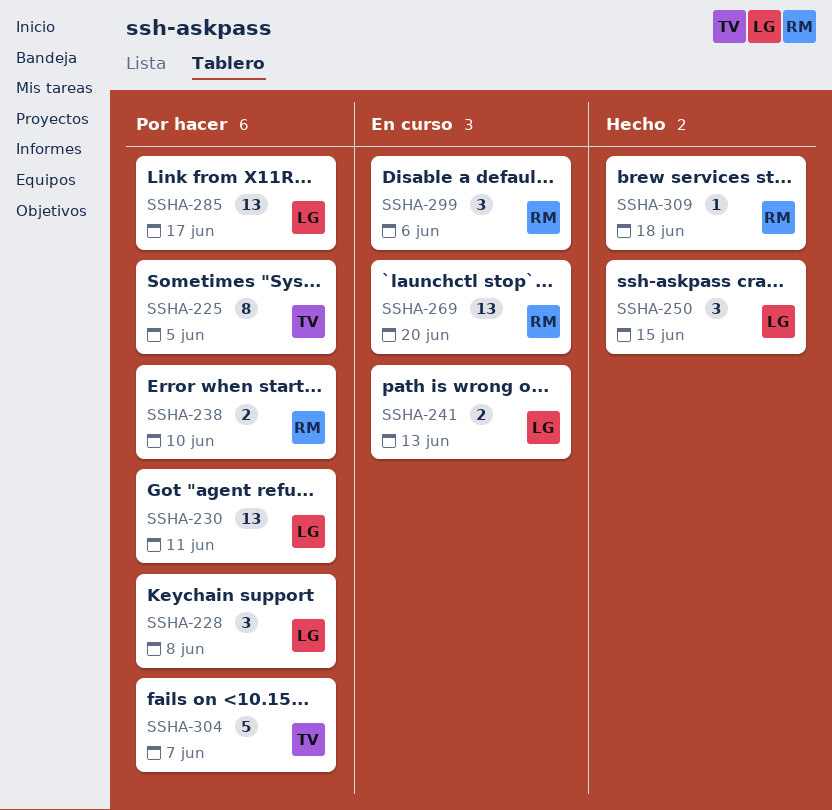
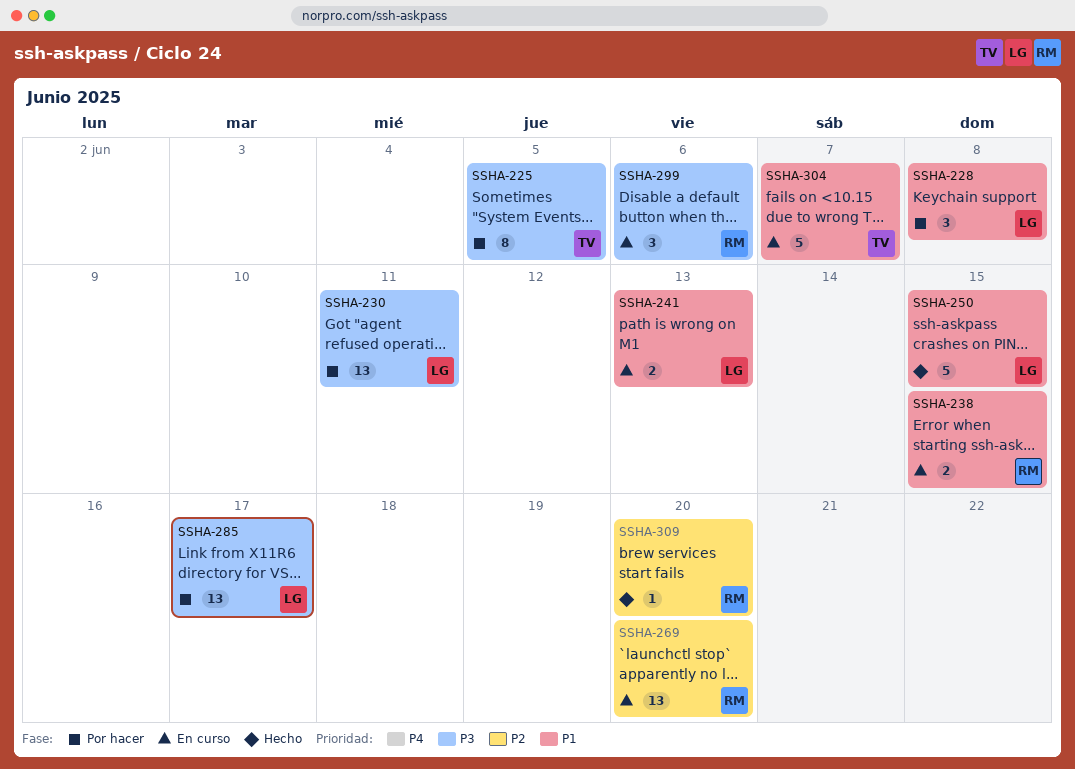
SSHA-238, status: Por hacer -> En curso
SSHA-238, due: Jun 10 -> Jun 15
SSHA-250, estimate: 3 -> 5
SSHA-304, status: Por hacer -> En curso
SSHA-309, due: Jun 18 -> Jun 20

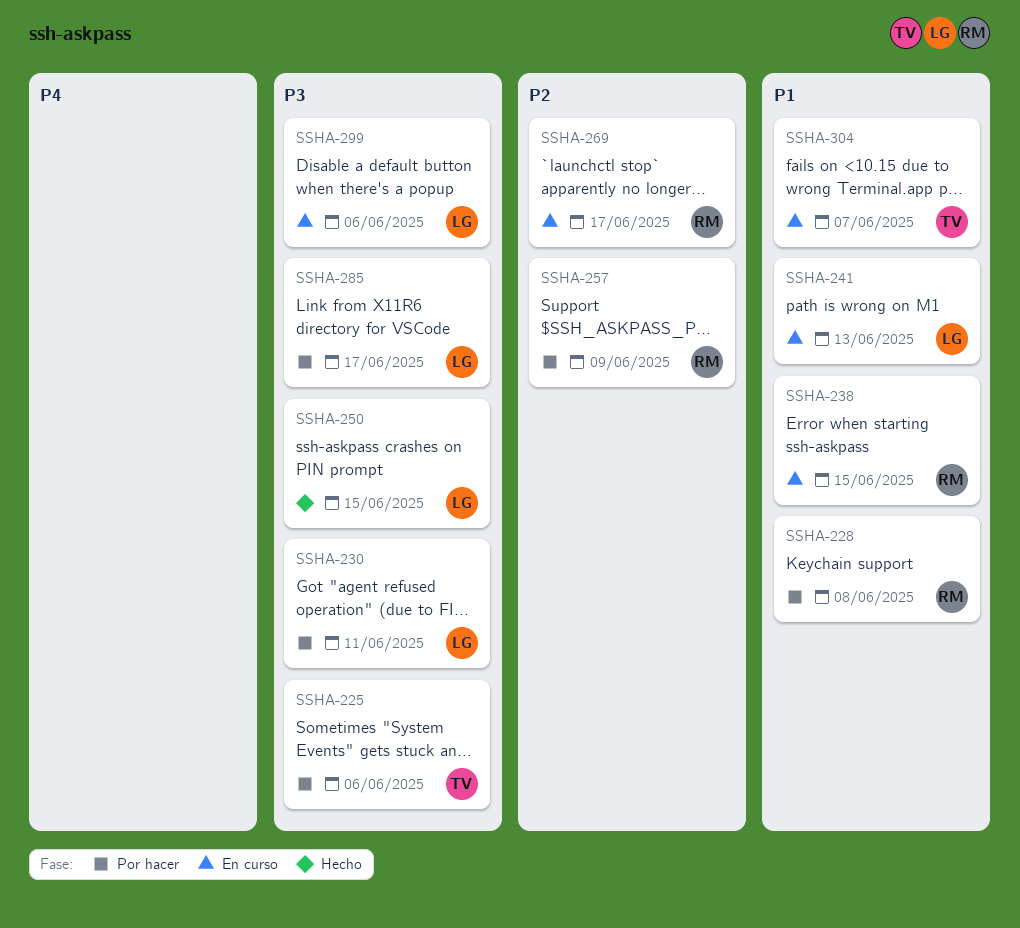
SSHA-225, due: Jun 5 -> Jun 6
SSHA-228, owner: LG -> RM
SSHA-250, priority: P1 -> P3
SSHA-257: none -> present
SSHA-269, due: Jun 20 -> Jun 17
SSHA-299, owner: RM -> LG
SSHA-309: present -> none

